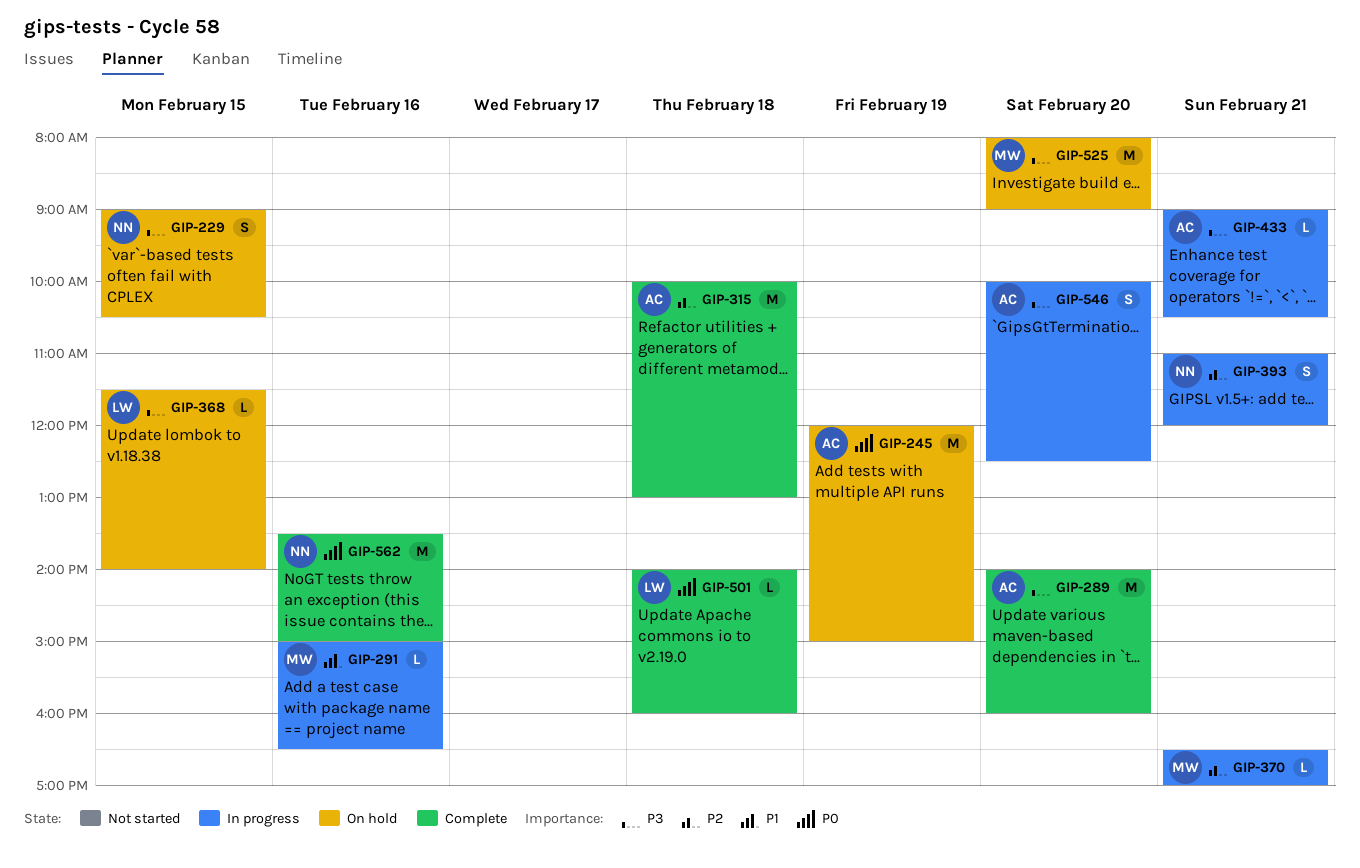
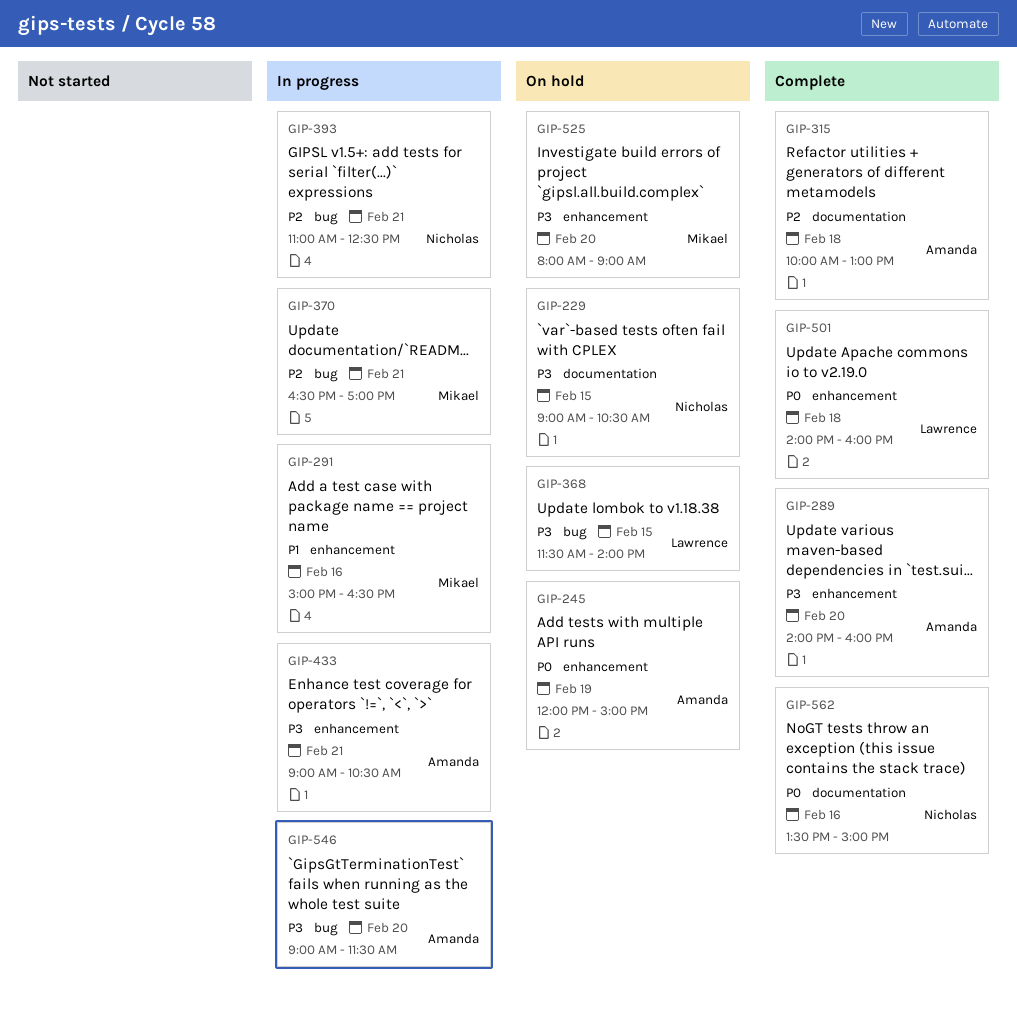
GIP-393, ends: 12:00 -> 12:30
GIP-546, begins: 10:00 -> 09:00
GIP-546, ends: 12:30 -> 11:30

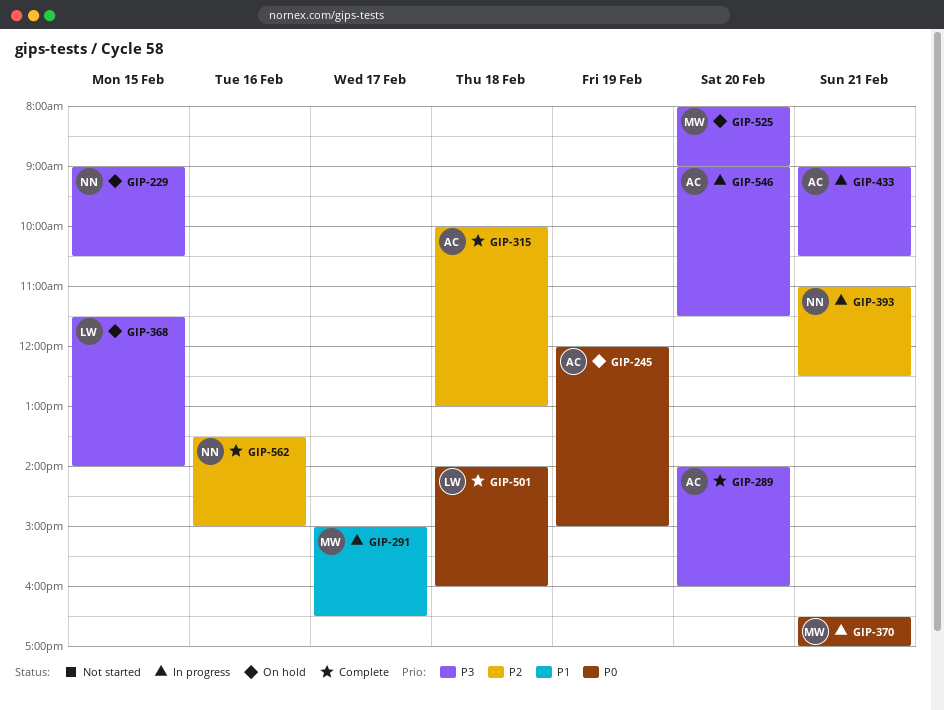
GIP-291, day: Feb 16 -> Feb 17
GIP-370, priority: P2 -> P0
GIP-562, priority: P0 -> P2

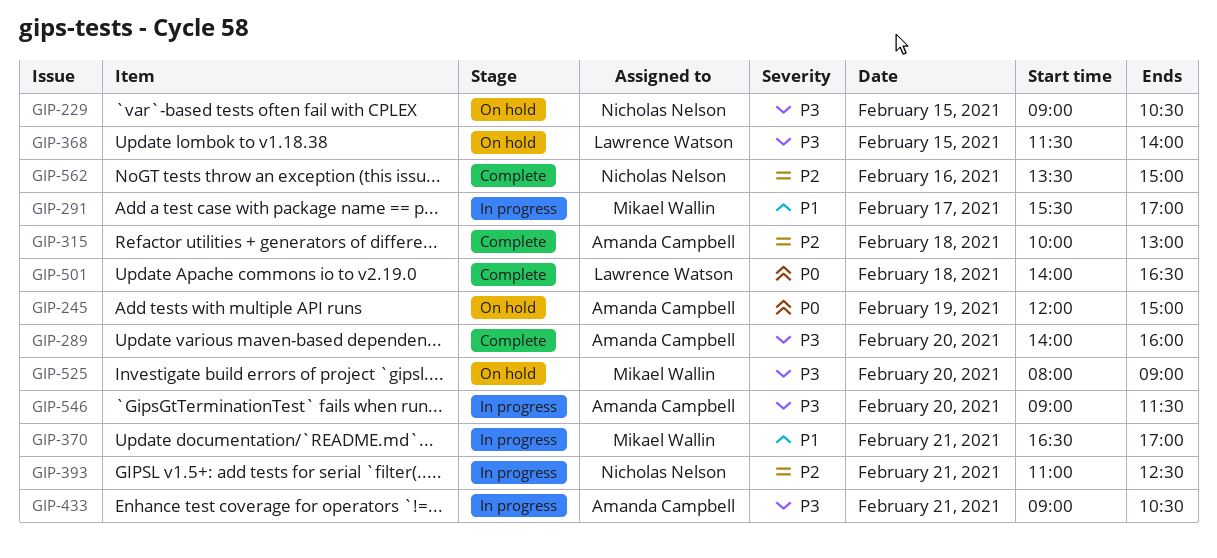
GIP-291, begins: 15:00 -> 15:30
GIP-291, ends: 16:30 -> 17:00
GIP-370, priority: P0 -> P1
GIP-501, ends: 16:00 -> 16:30

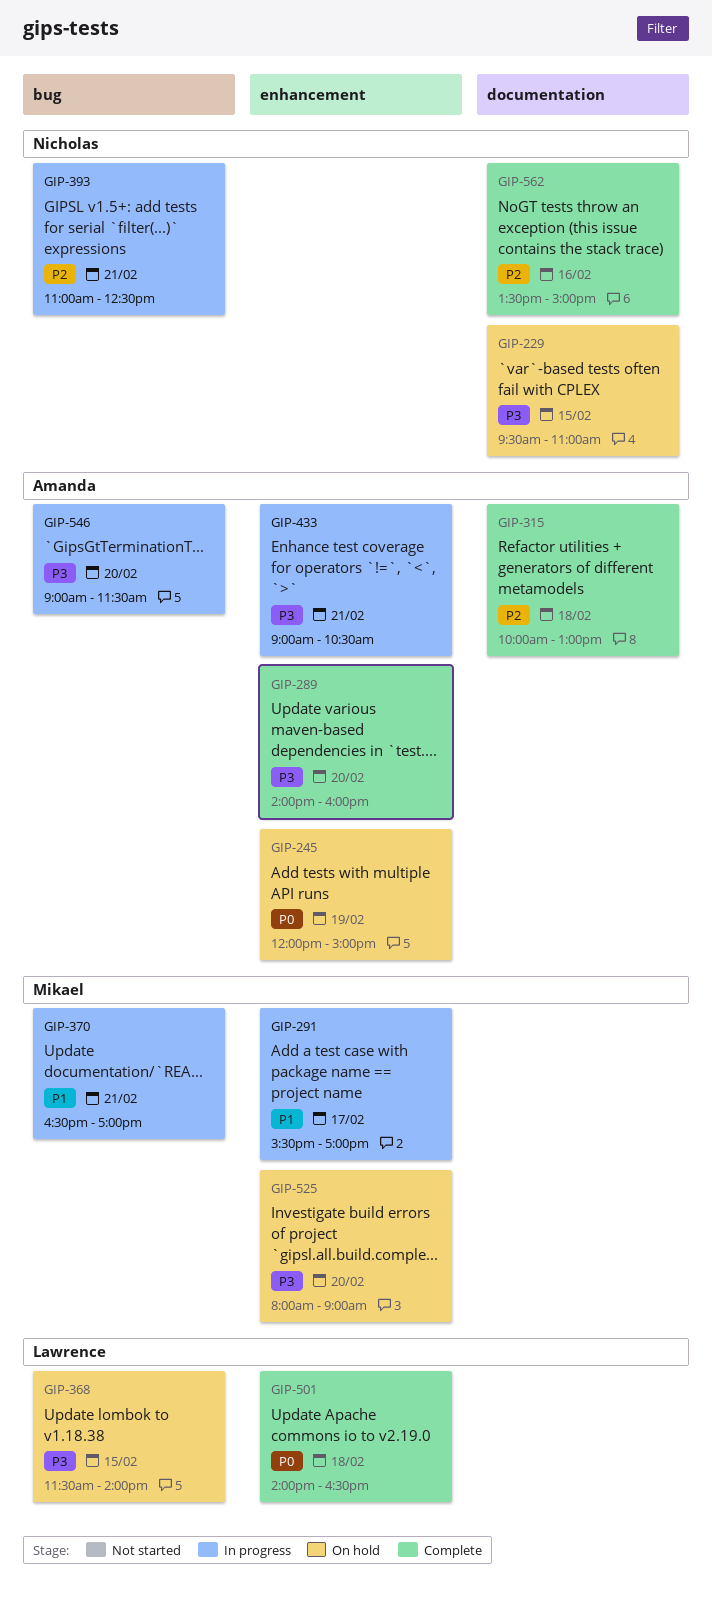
GIP-229, begins: 09:00 -> 09:30
GIP-229, ends: 10:30 -> 11:00

